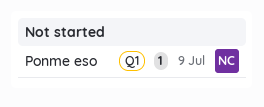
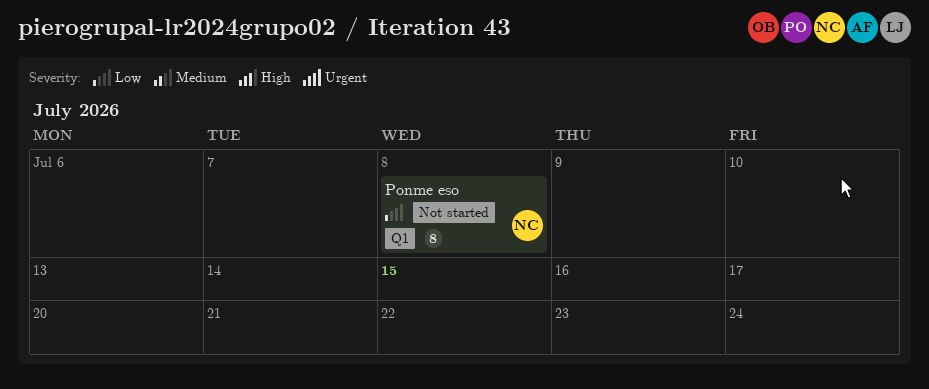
Ponme eso, estimate: 1 -> 8
Ponme eso, due: Jul 9 -> Jul 8

